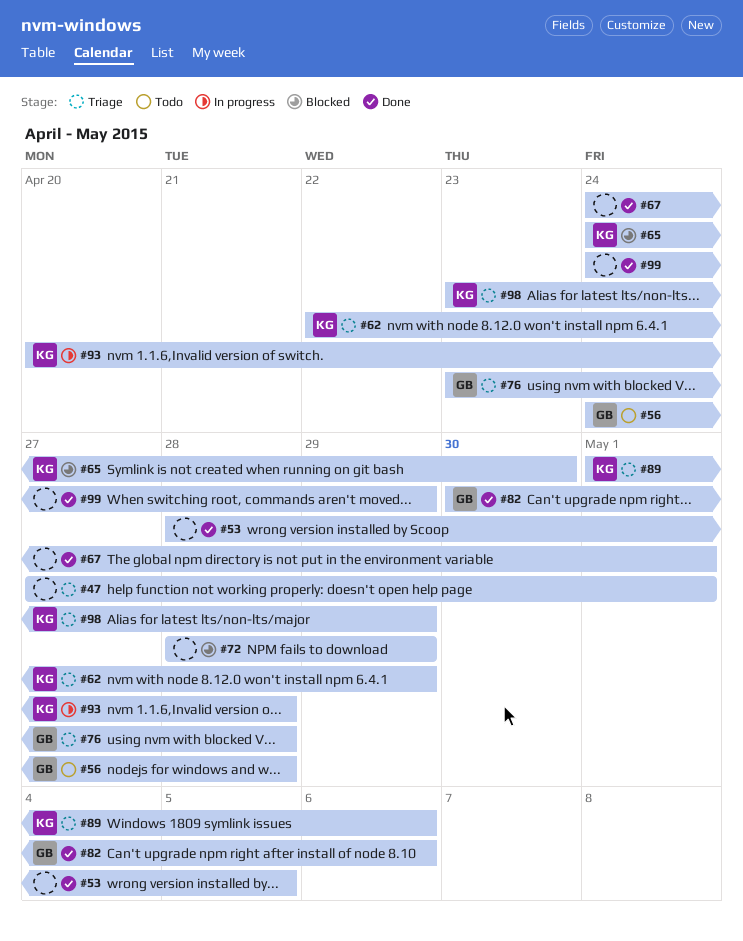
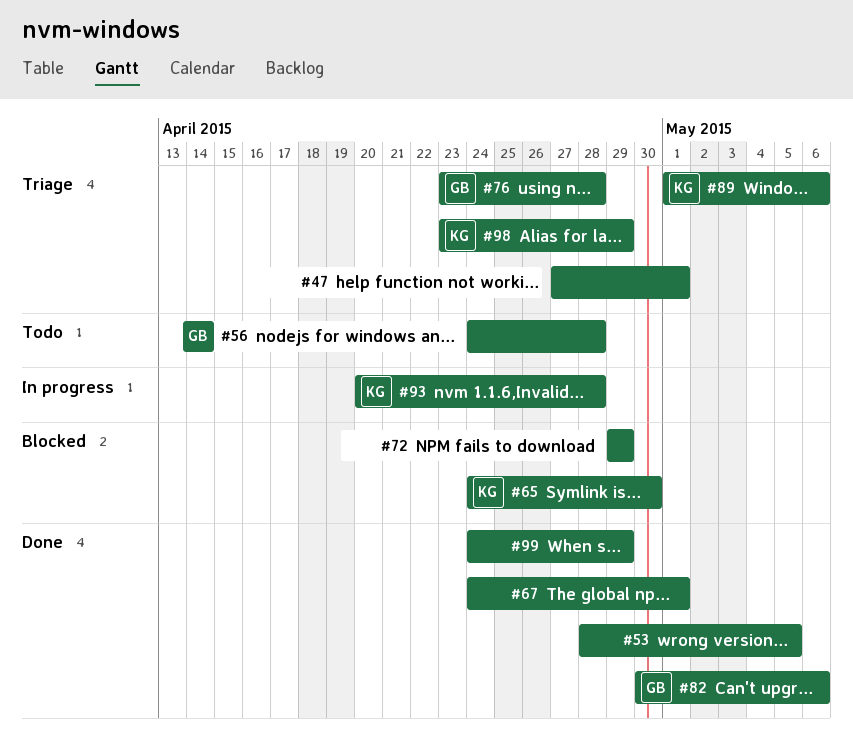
#62: present -> none
#72, start: Apr 28 -> Apr 29

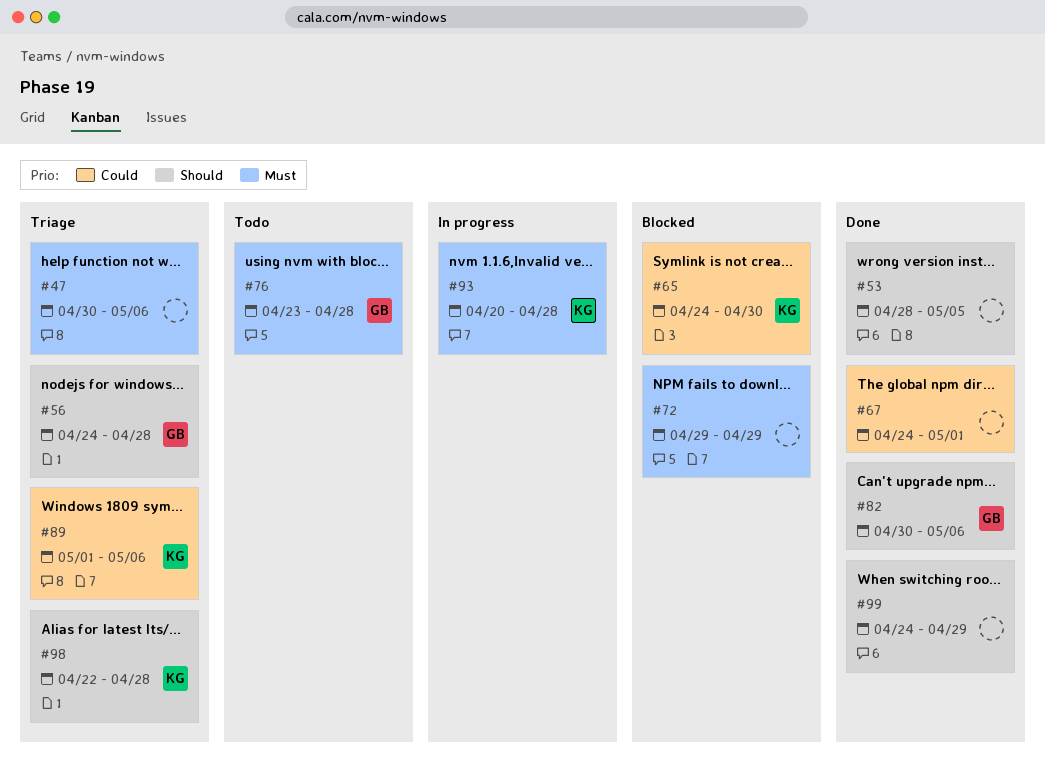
#47, start: Apr 27 -> Apr 30
#47, due: May 1 -> May 6
#56, status: Todo -> Triage
#76, status: Triage -> Todo
#98, start: Apr 23 -> Apr 22
#98, due: Apr 29 -> Apr 28

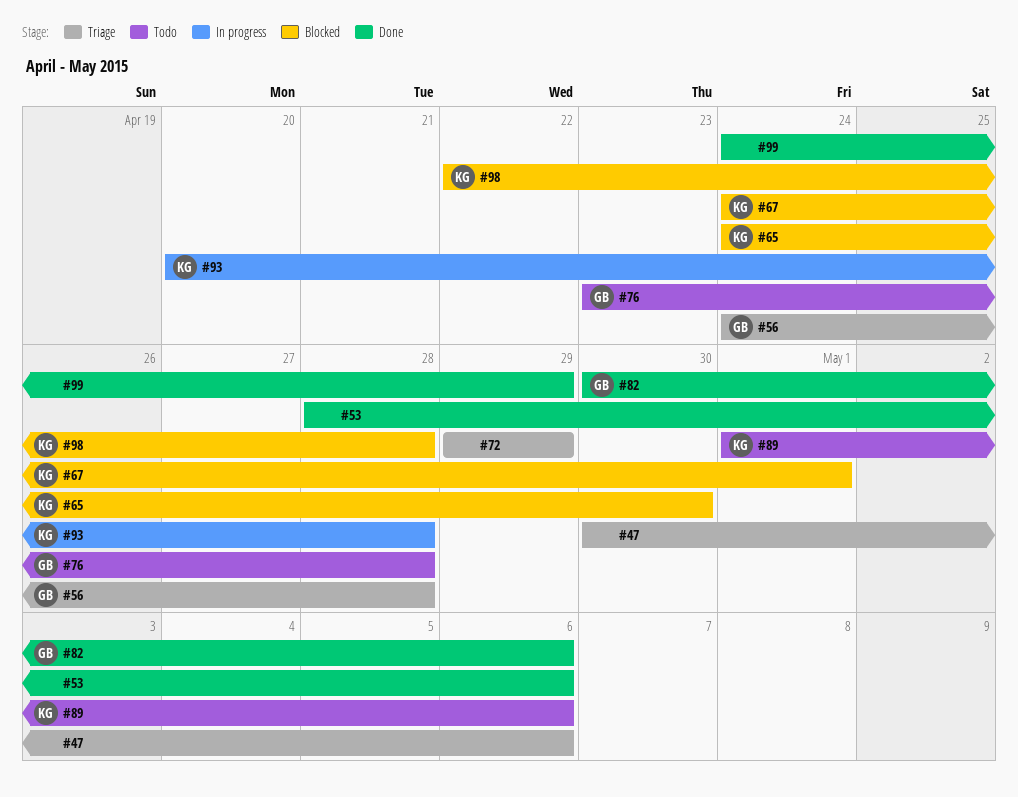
#53, due: May 5 -> May 6
#67, status: Done -> Blocked
#67, owner: none -> KG
#72, status: Blocked -> Triage
#89, status: Triage -> Todo
#98, status: Triage -> Blocked

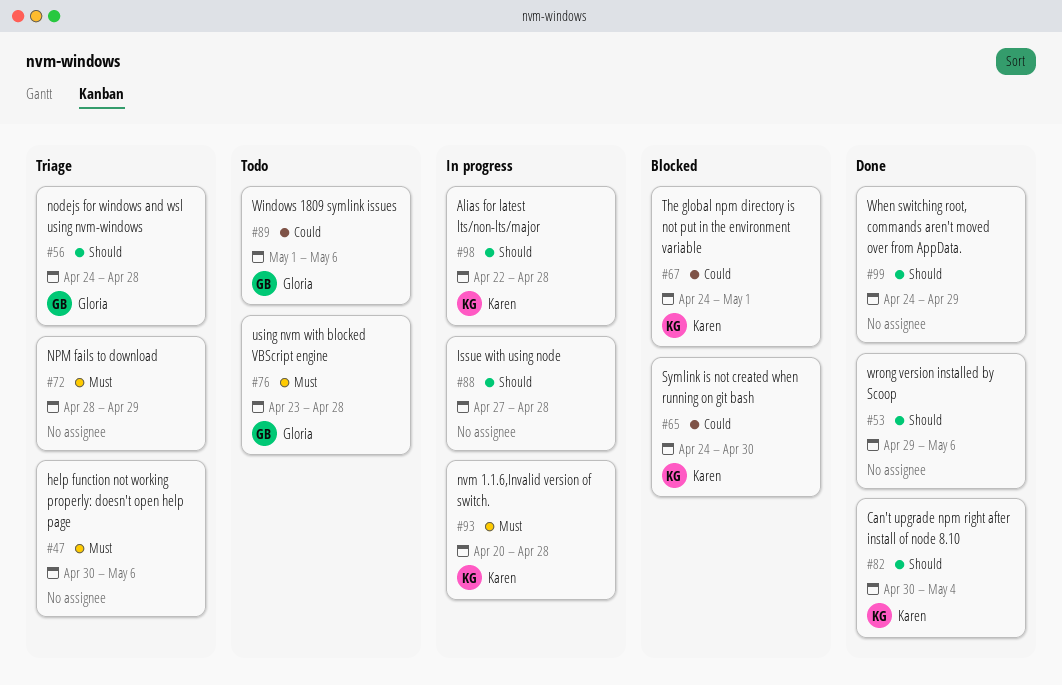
#53, start: Apr 28 -> Apr 29
#72, start: Apr 29 -> Apr 28
#82, owner: Gloria -> Karen
#82, due: May 6 -> May 4
#88: none -> present
#89, owner: Karen -> Gloria
#98, status: Blocked -> In progress

